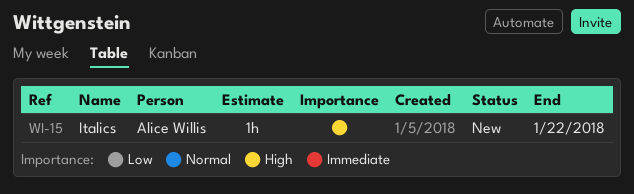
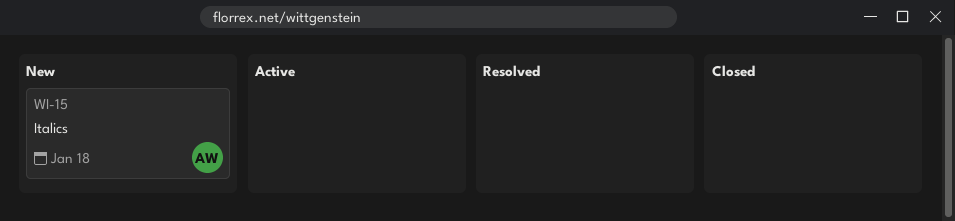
WI-15, due: Jan 22 -> Jan 18

